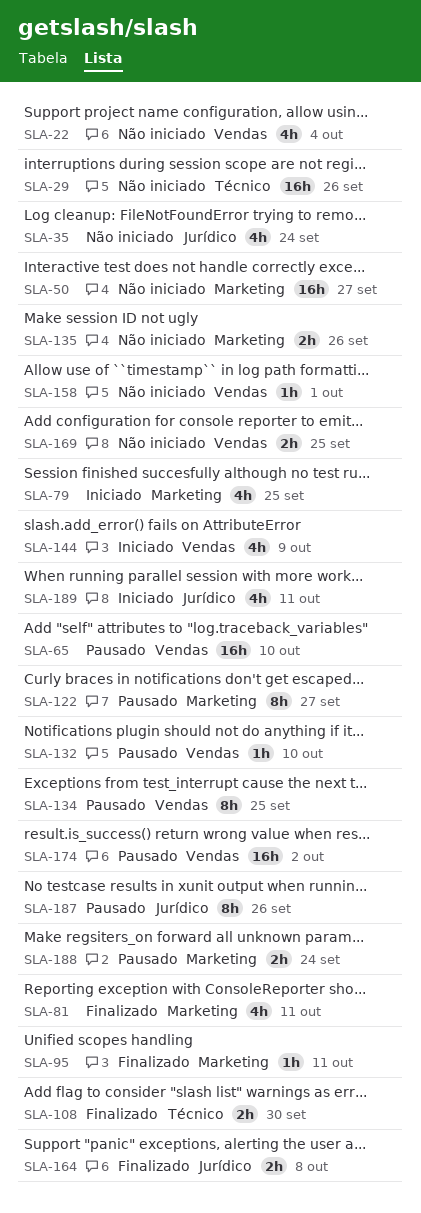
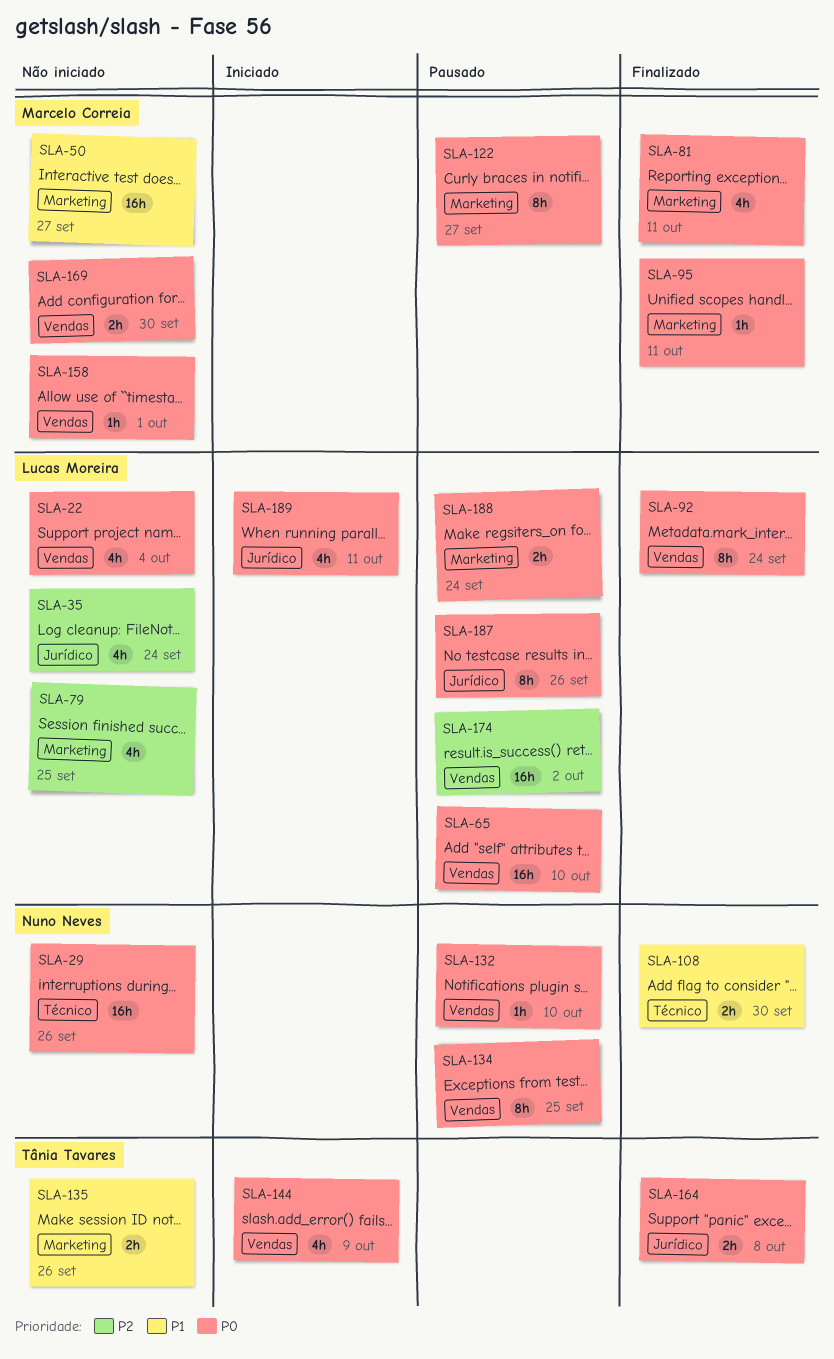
SLA-79, status: Iniciado -> Não iniciado
SLA-92: none -> present
SLA-169, due: Sep 25 -> Sep 30

